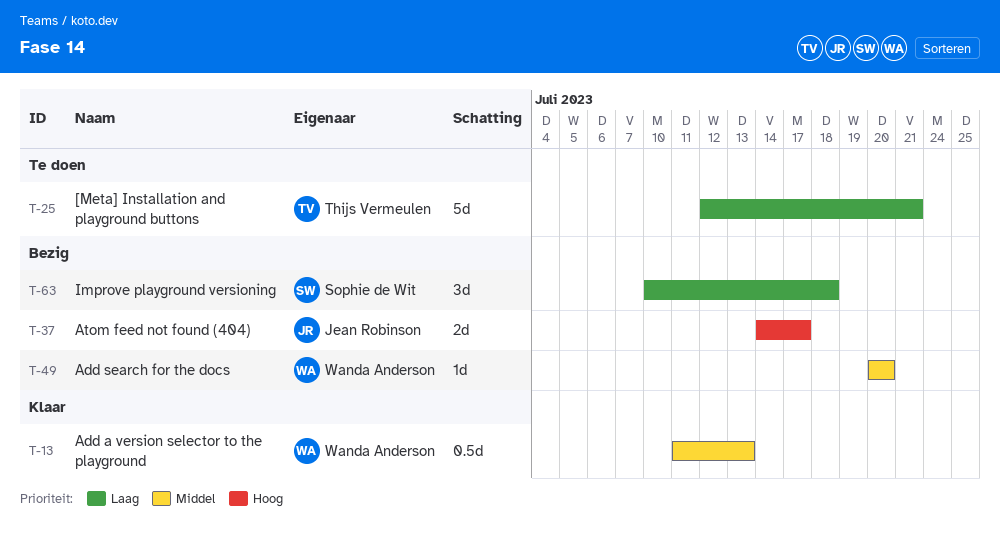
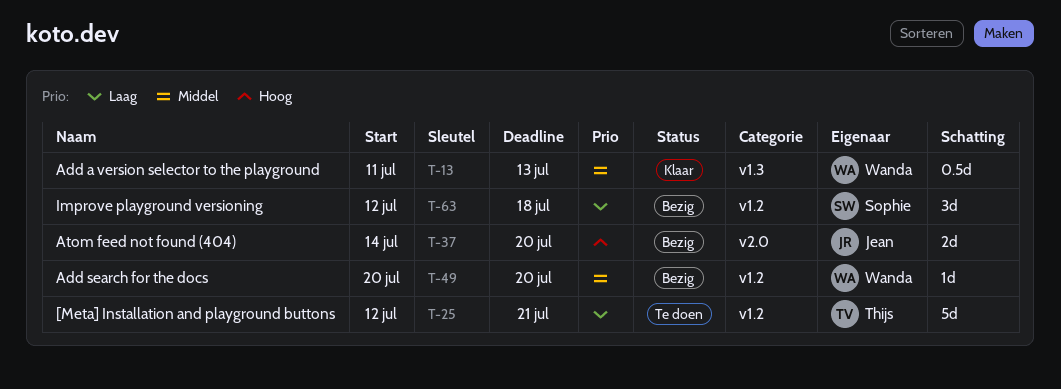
T-37, due: Jul 17 -> Jul 20
T-63, start: Jul 10 -> Jul 12

